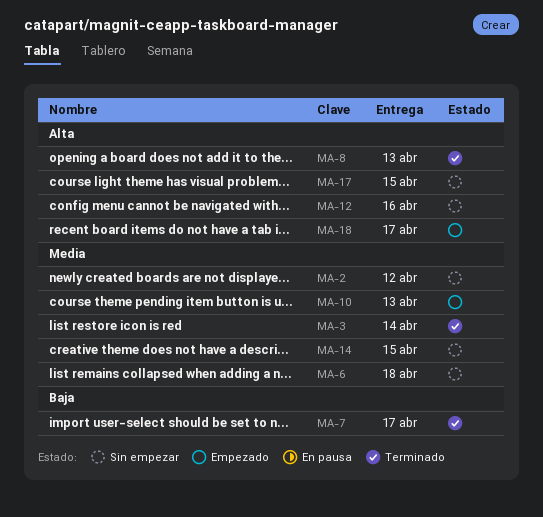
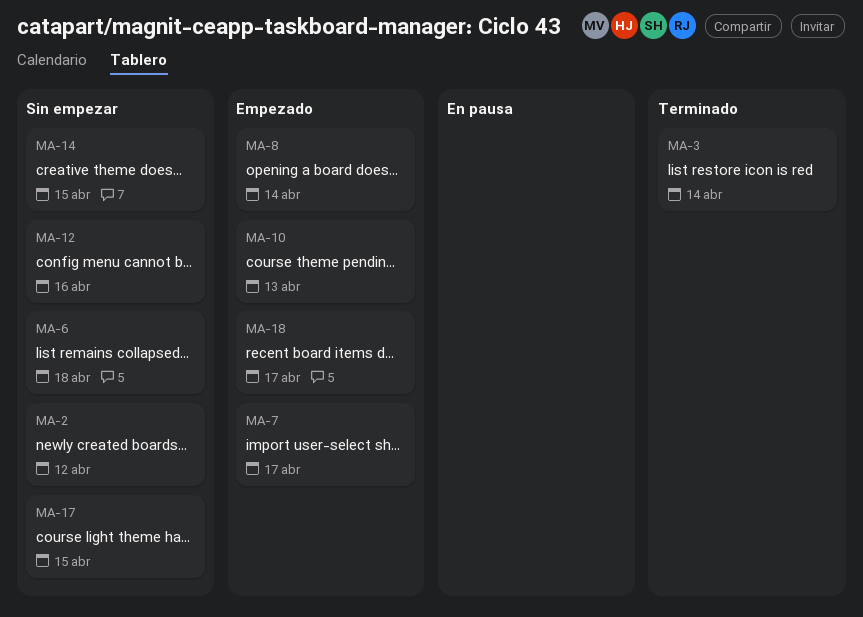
MA-7, status: Terminado -> Empezado
MA-8, status: Terminado -> Empezado
MA-8, due: Apr 13 -> Apr 14

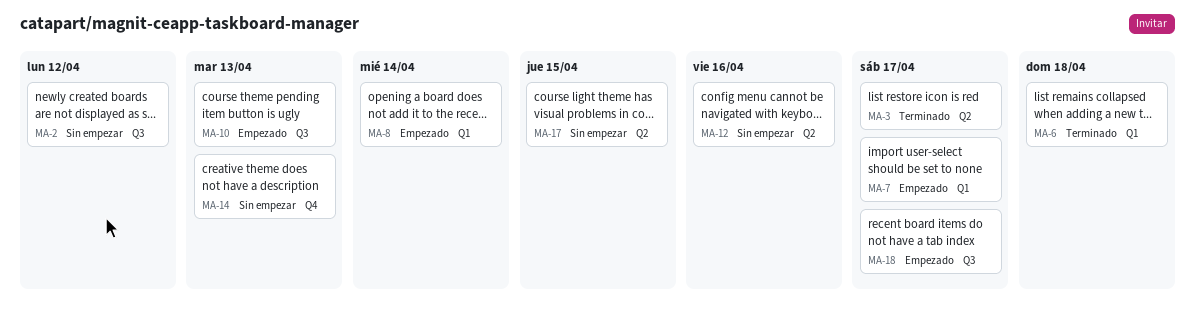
MA-3, due: Apr 14 -> Apr 17
MA-6, status: Sin empezar -> Terminado
MA-14, due: Apr 15 -> Apr 13

